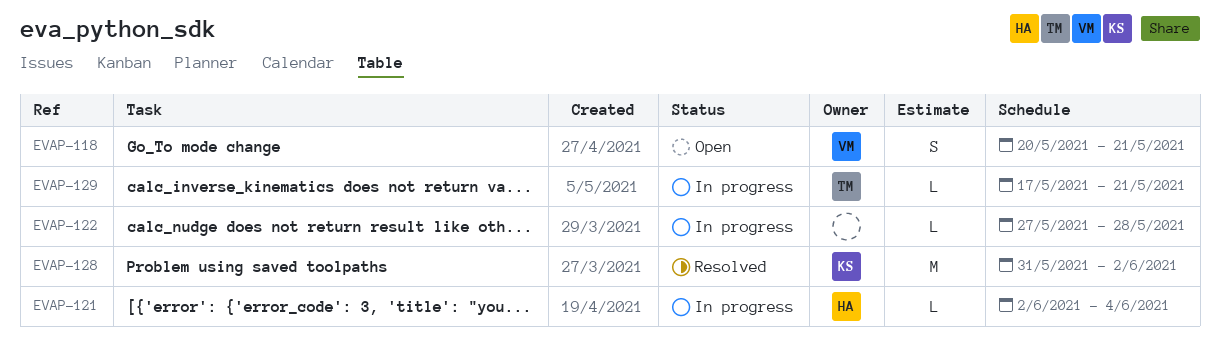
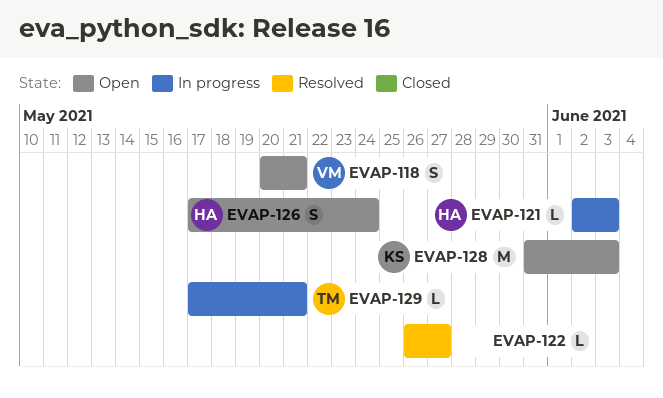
EVAP-121, due: Jun 4 -> Jun 3
EVAP-122, status: In progress -> Resolved
EVAP-122, start: May 27 -> May 26
EVAP-122, due: May 28 -> May 27
EVAP-126: none -> present
EVAP-128, status: Resolved -> Open
EVAP-128, due: Jun 2 -> Jun 3

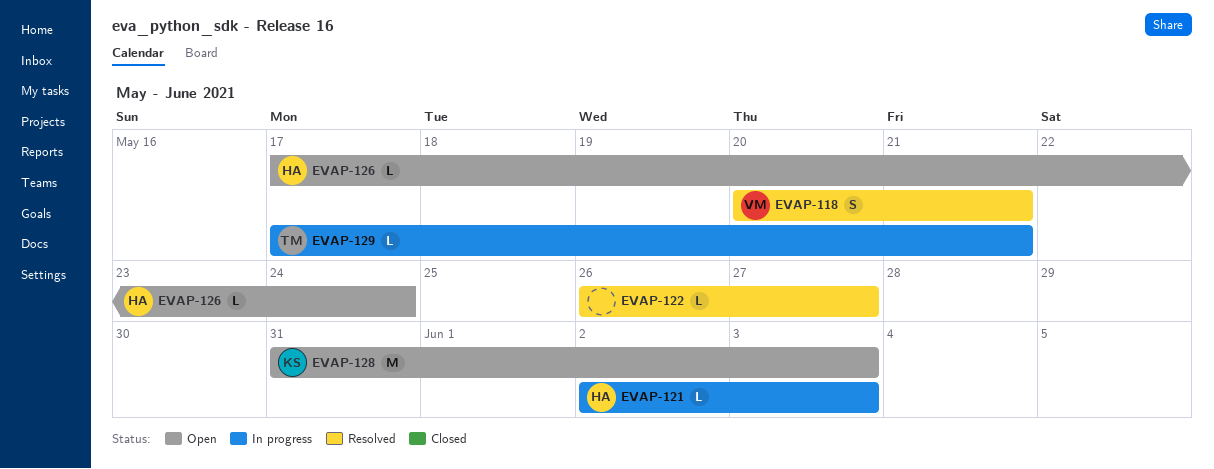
EVAP-118, status: Open -> Resolved
EVAP-126, estimate: S -> L

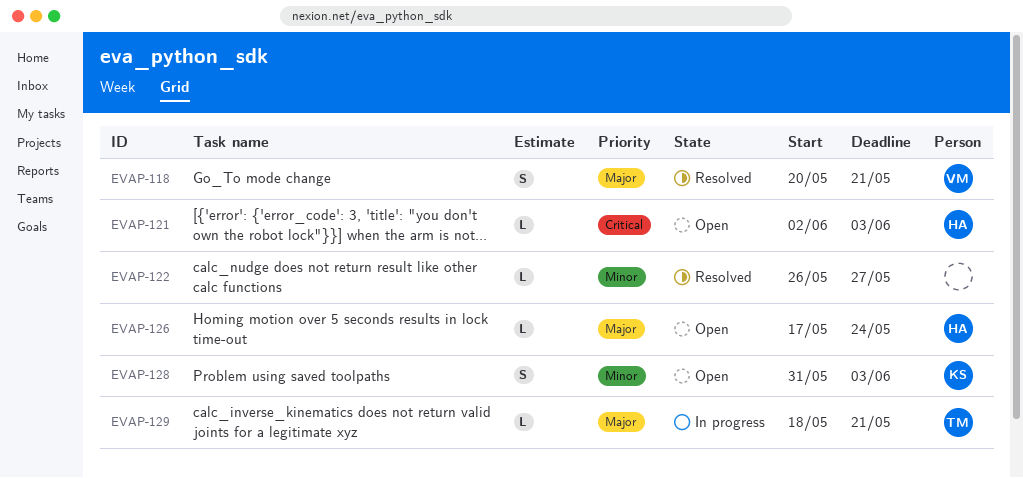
EVAP-121, status: In progress -> Open
EVAP-128, estimate: M -> S
EVAP-129, start: May 17 -> May 18

